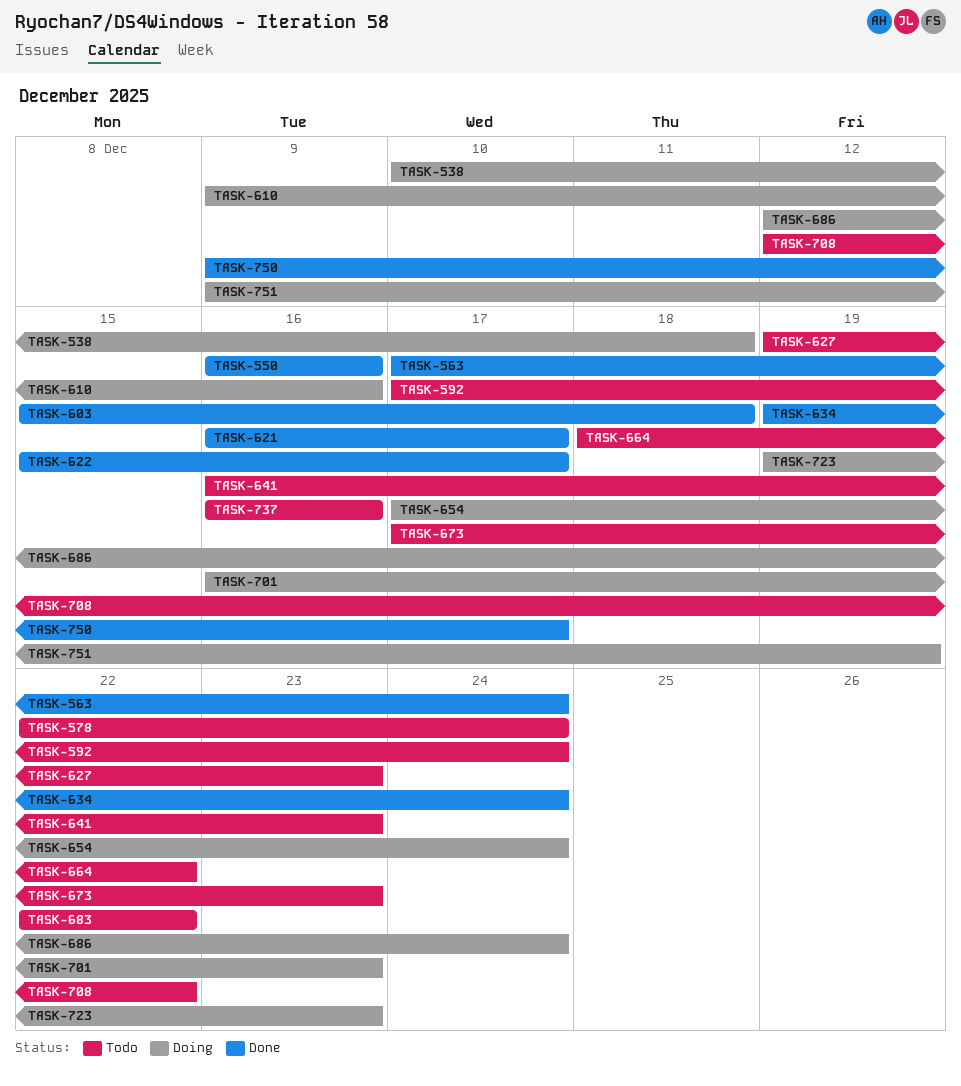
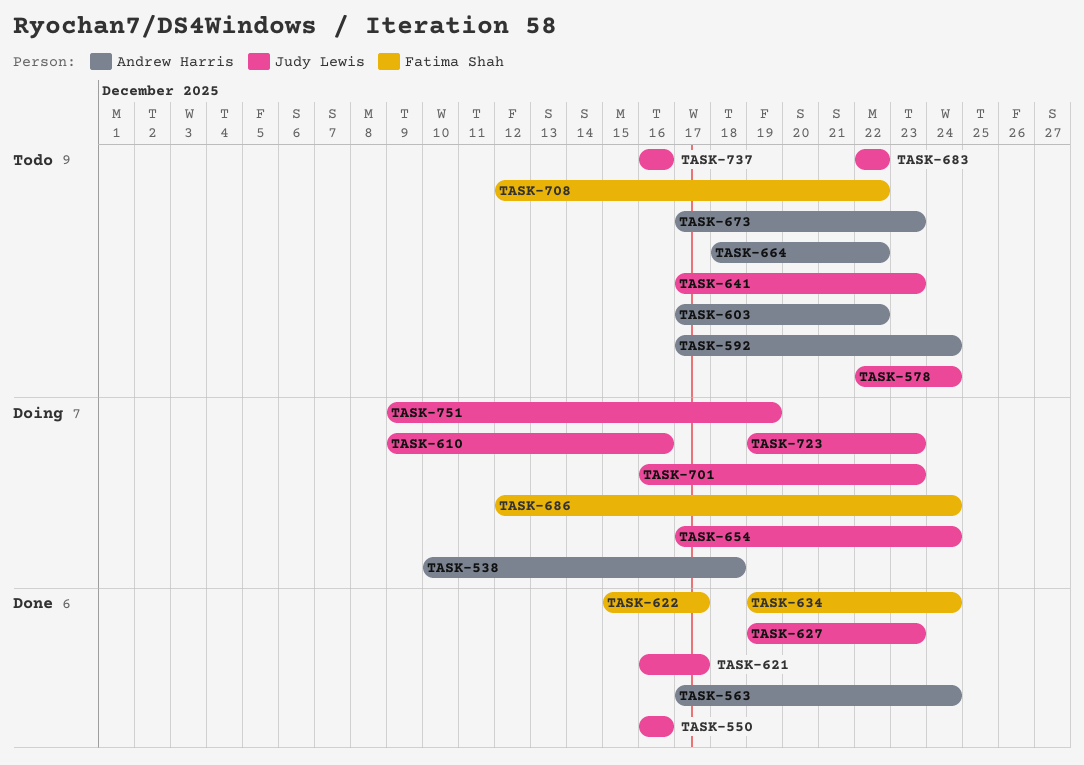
TASK-603, status: Done -> Todo
TASK-603, start: Dec 15 -> Dec 17
TASK-603, due: Dec 18 -> Dec 22
TASK-627, status: Todo -> Done
TASK-641, start: Dec 16 -> Dec 17
TASK-750: present -> none

